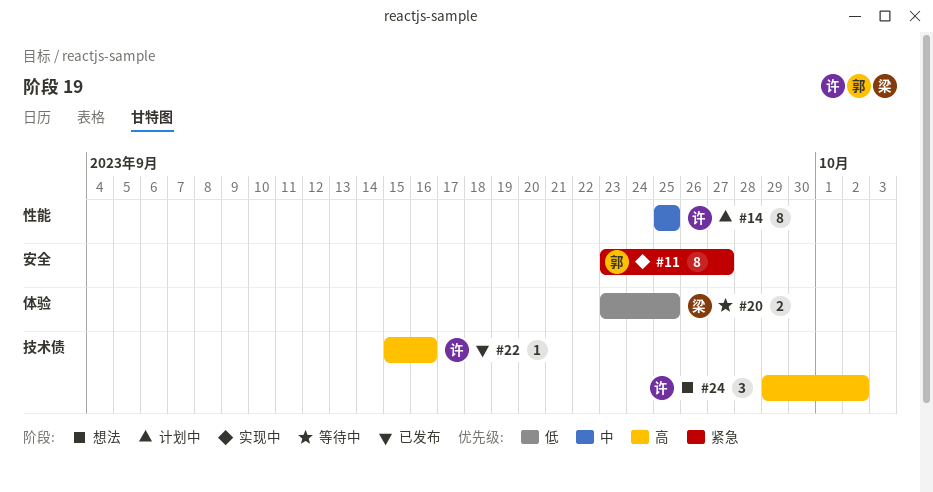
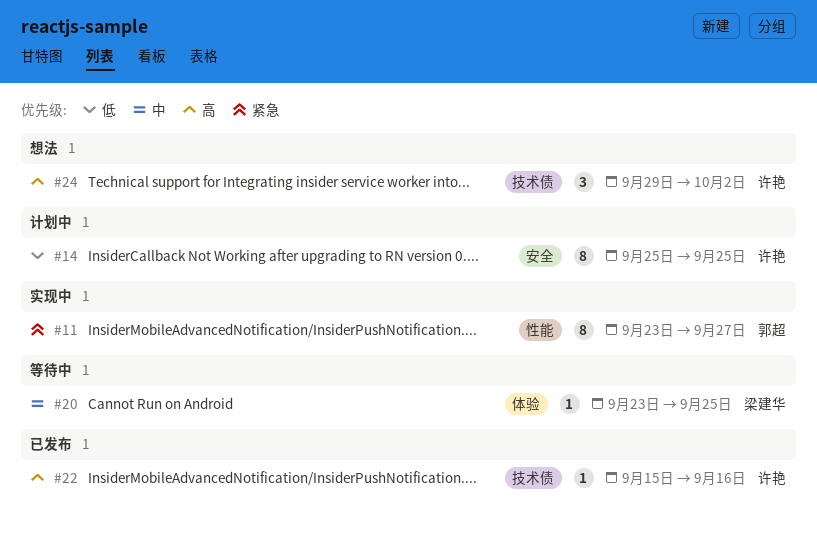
#11, label: 安全 -> 性能
#14, priority: 中 -> 低
#14, label: 性能 -> 安全
#20, priority: 低 -> 中
#20, estimate: 2 -> 1

